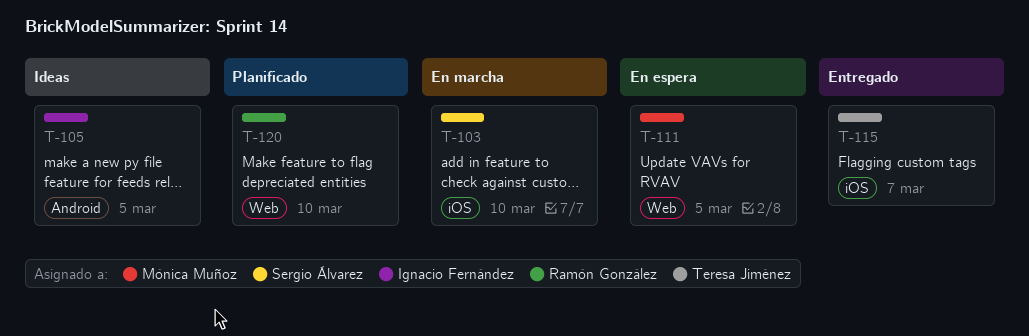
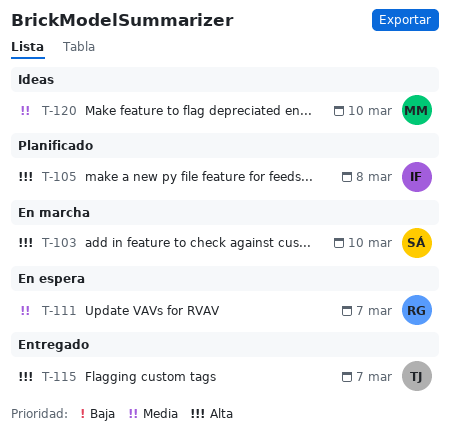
T-105, status: Ideas -> Planificado
T-105, due: Mar 5 -> Mar 8
T-111, owner: Mónica Muñoz -> Ramón González
T-111, due: Mar 5 -> Mar 7
T-120, status: Planificado -> Ideas
T-120, owner: Ramón González -> Mónica Muñoz

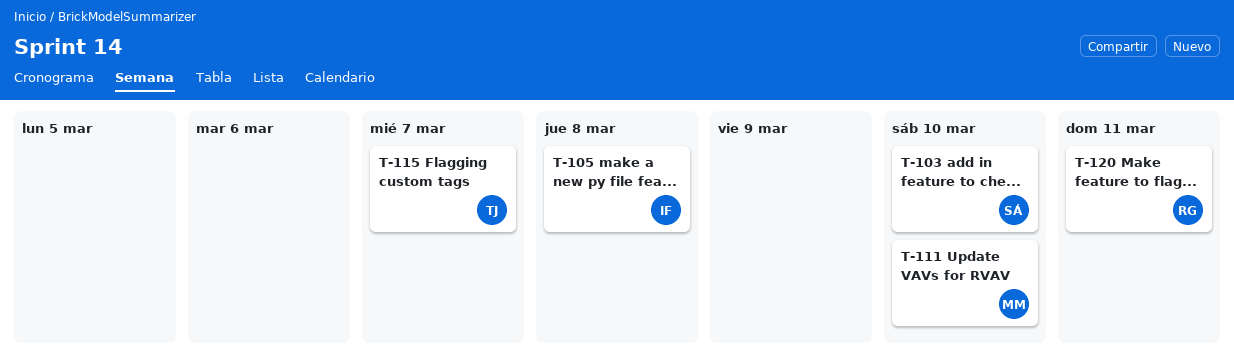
T-111, owner: RG -> MM
T-111, due: Mar 7 -> Mar 10
T-120, owner: MM -> RG
T-120, due: Mar 10 -> Mar 11

